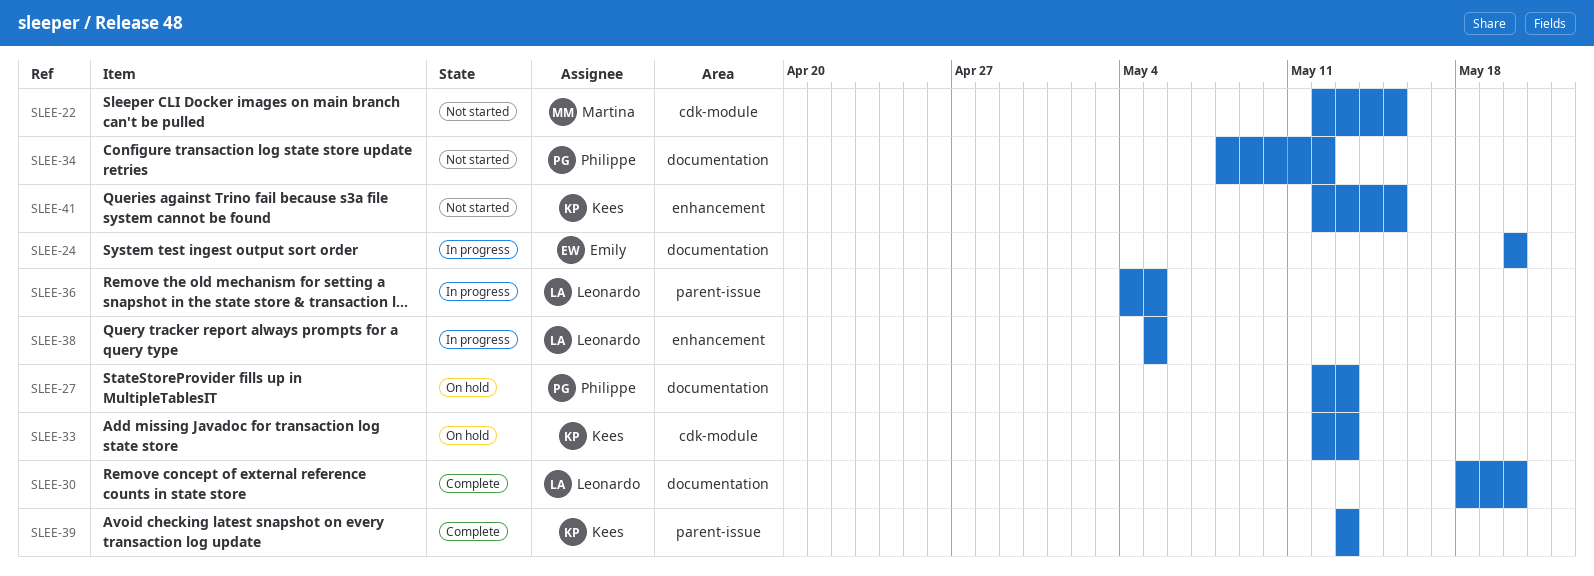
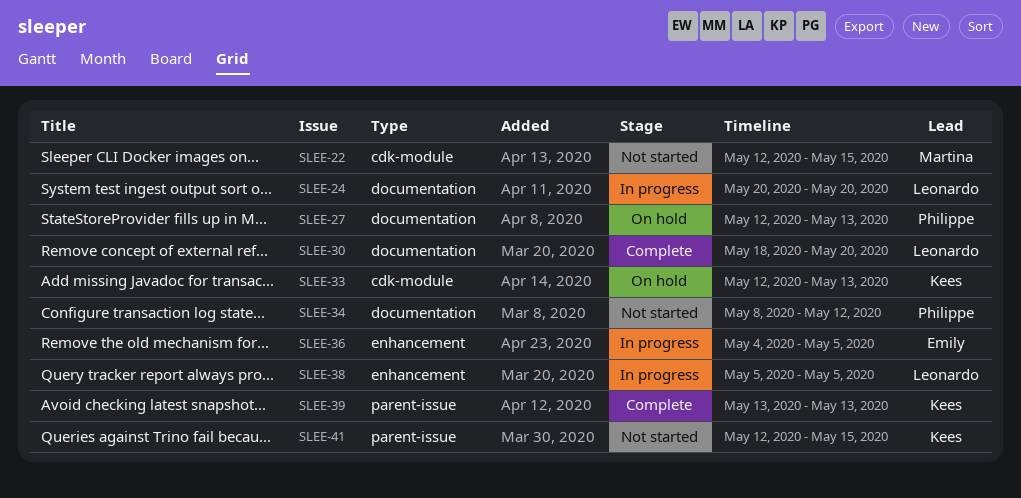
SLEE-24, owner: Emily -> Leonardo
SLEE-36, owner: Leonardo -> Emily
SLEE-36, label: parent-issue -> enhancement
SLEE-41, label: enhancement -> parent-issue

